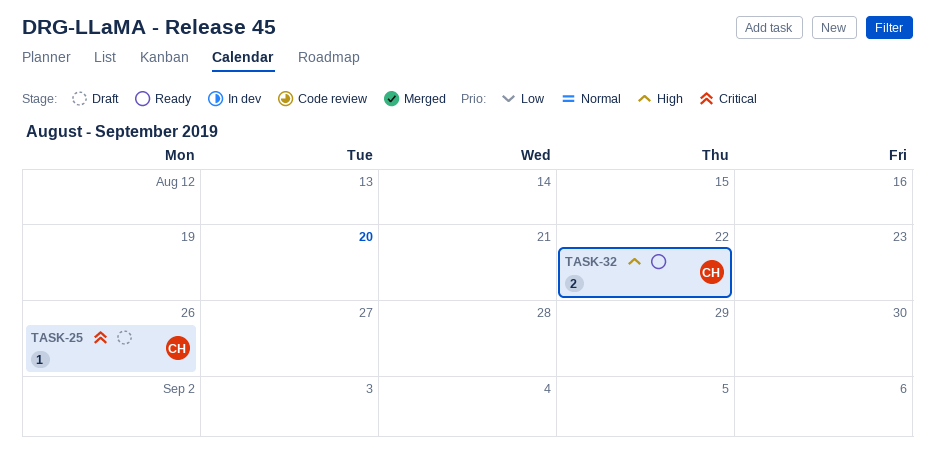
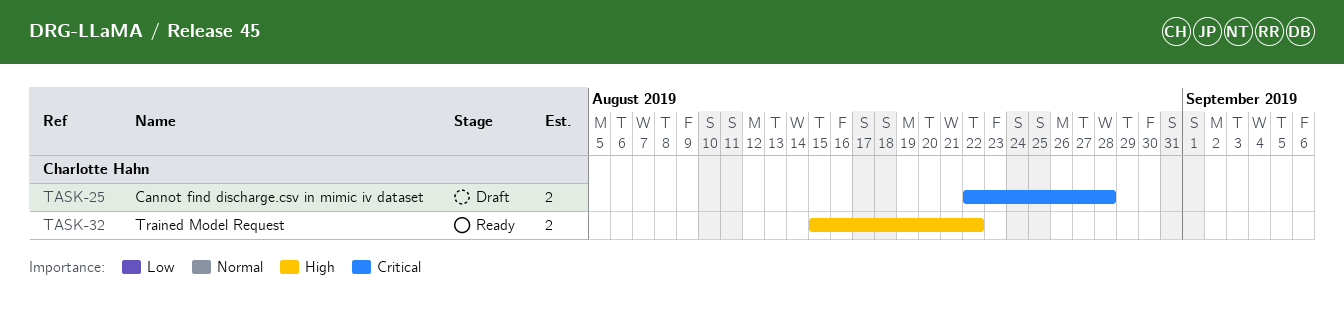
TASK-25, estimate: 1 -> 2
TASK-25, due: Aug 26 -> Aug 28

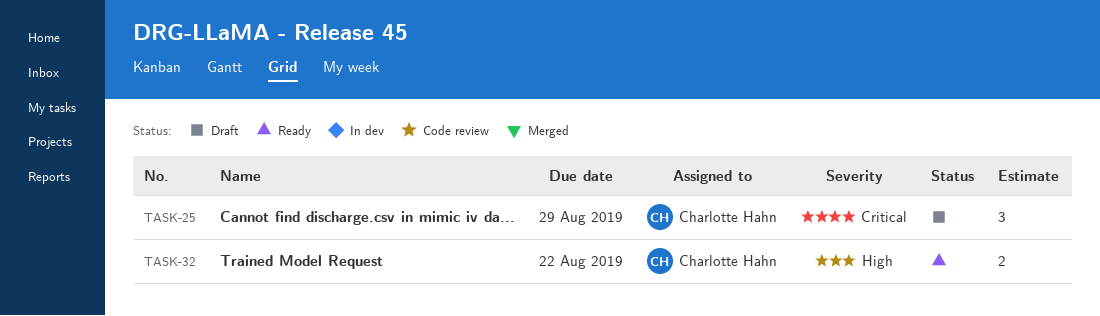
TASK-25, estimate: 2 -> 3
TASK-25, due: Aug 28 -> Aug 29

